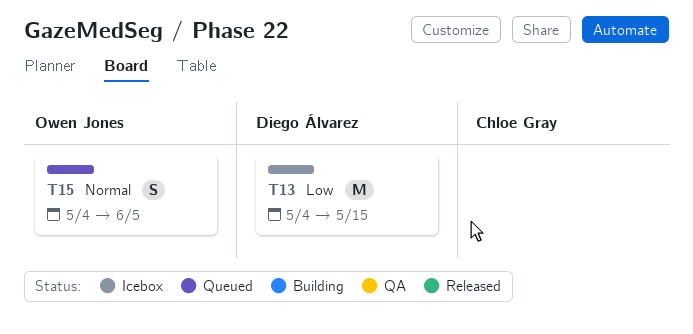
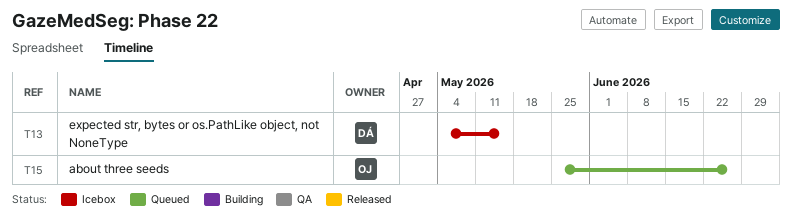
T15, start: May 4 -> May 25
T15, due: Jun 5 -> Jun 26

